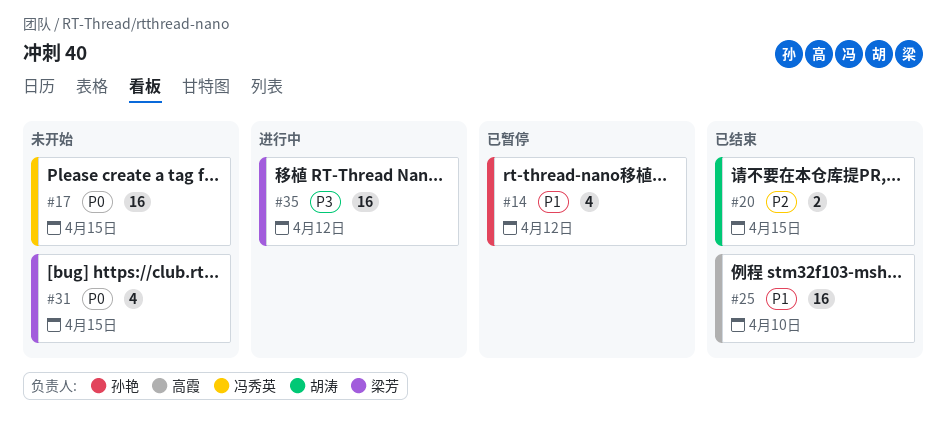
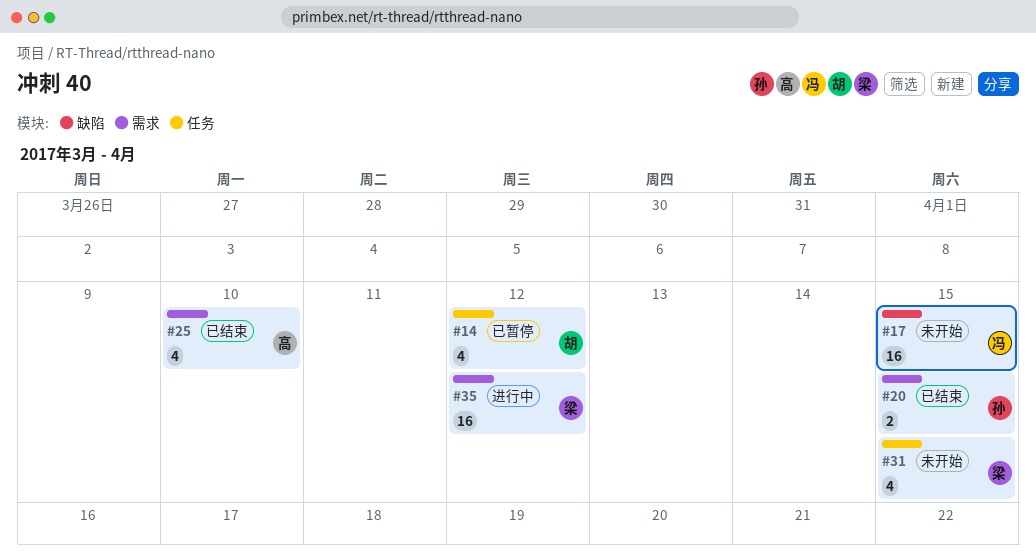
#14, owner: 孙艳 -> 胡涛
#20, owner: 胡涛 -> 孙艳
#25, estimate: 16 -> 4

